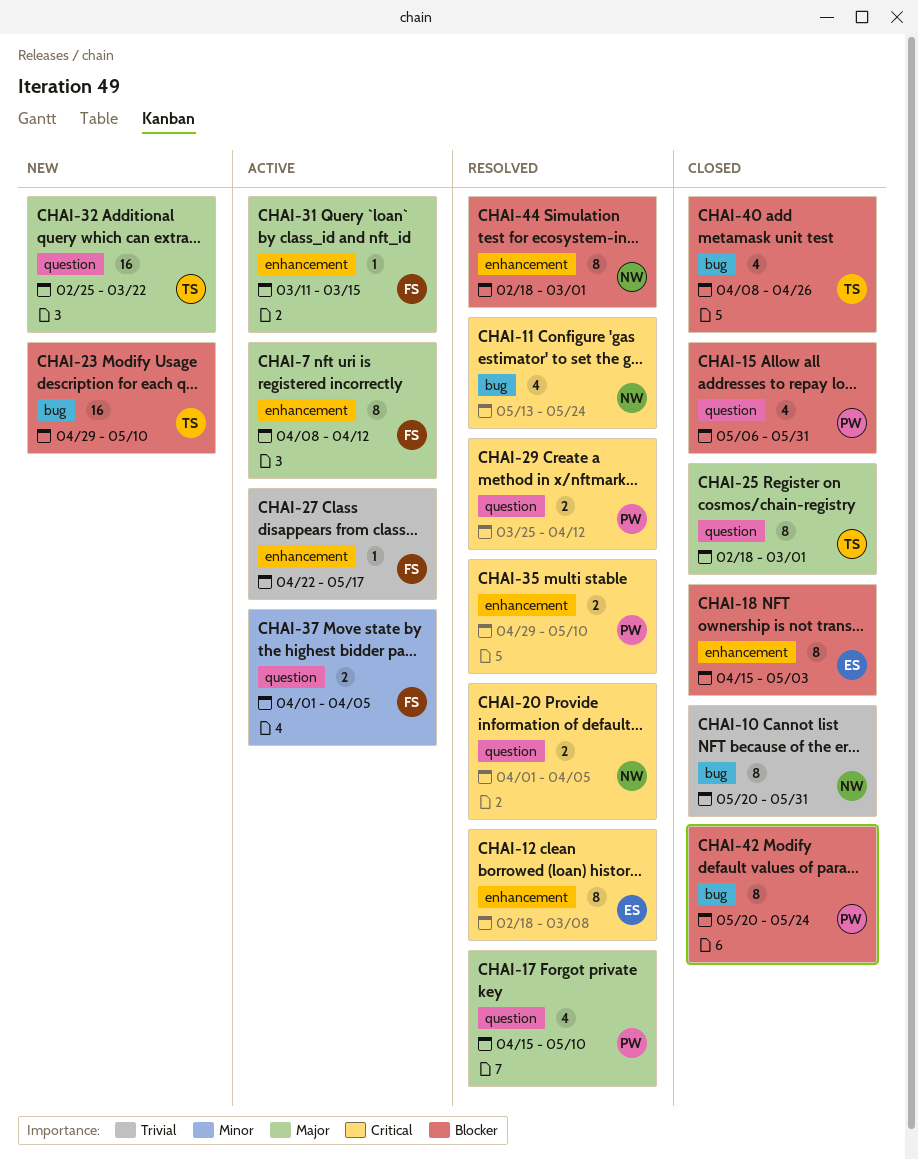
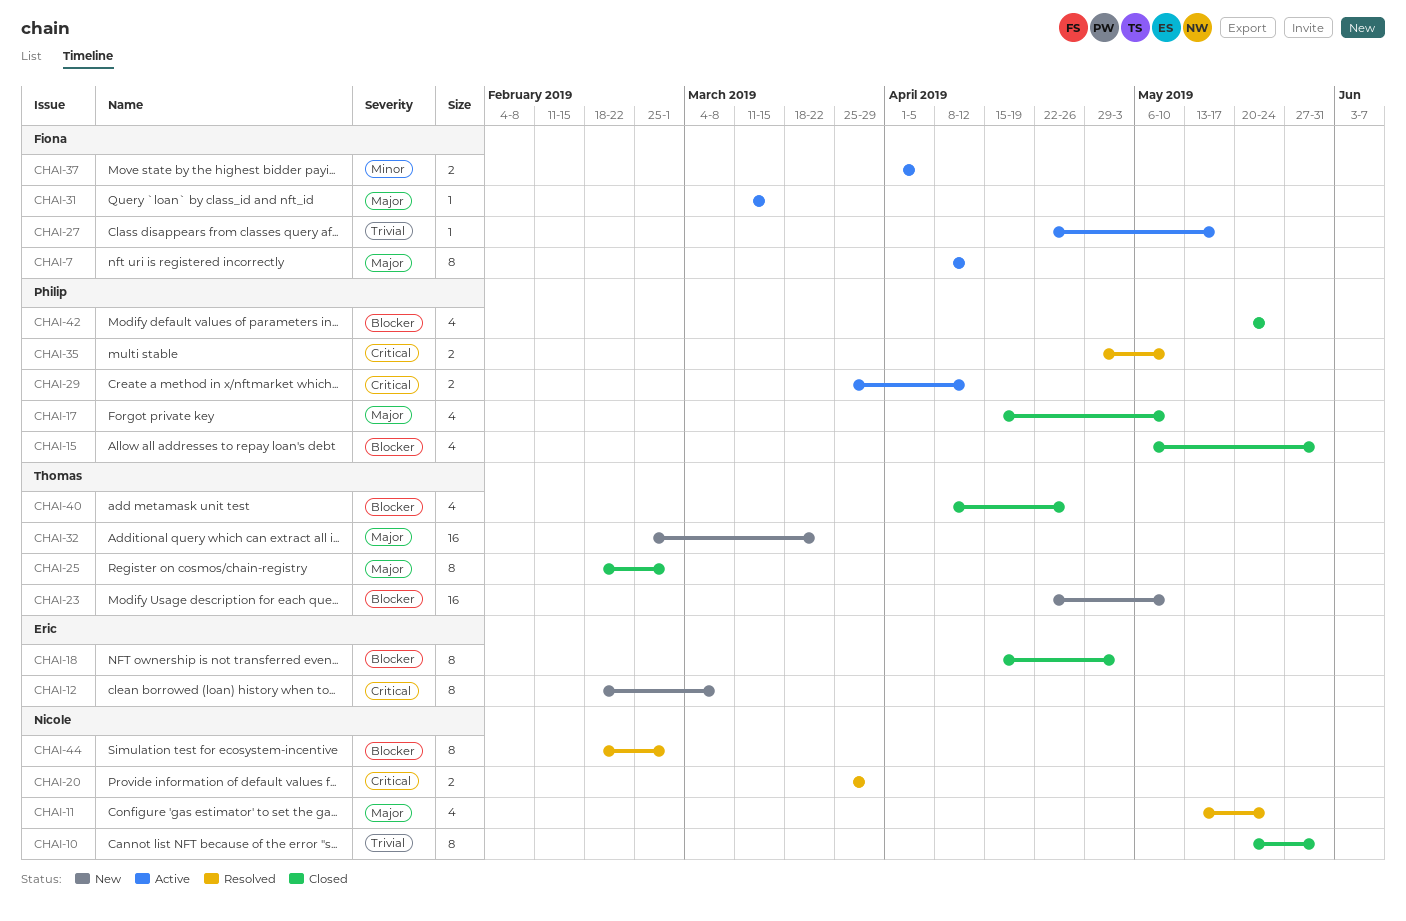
CHAI-11, priority: Critical -> Major
CHAI-12, status: Resolved -> New
CHAI-17, status: Resolved -> Closed
CHAI-20, start: Apr 1 -> Mar 25
CHAI-20, due: Apr 5 -> Mar 29
CHAI-23, start: Apr 29 -> Apr 22
CHAI-29, status: Resolved -> Active
CHAI-42, estimate: 8 -> 4

